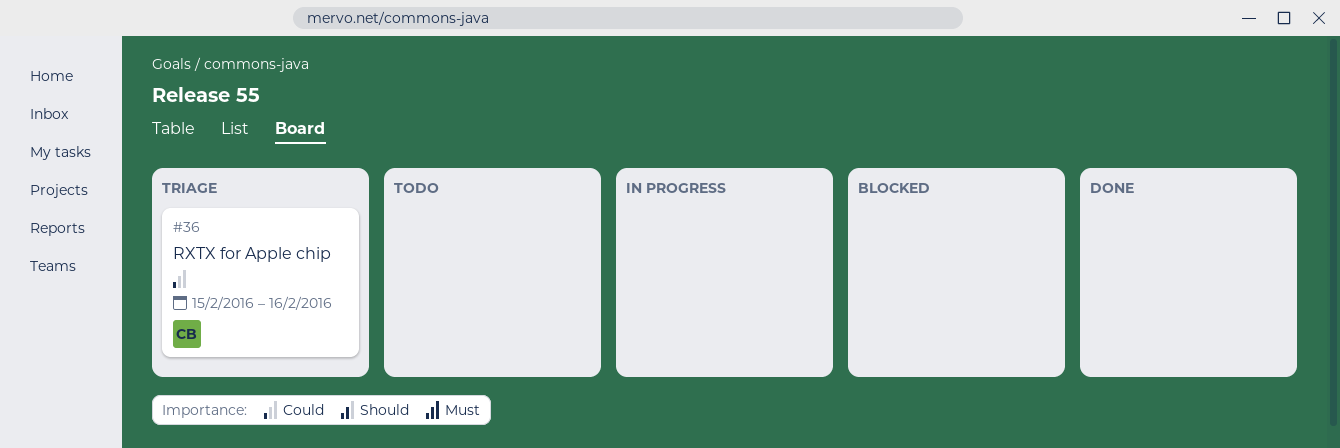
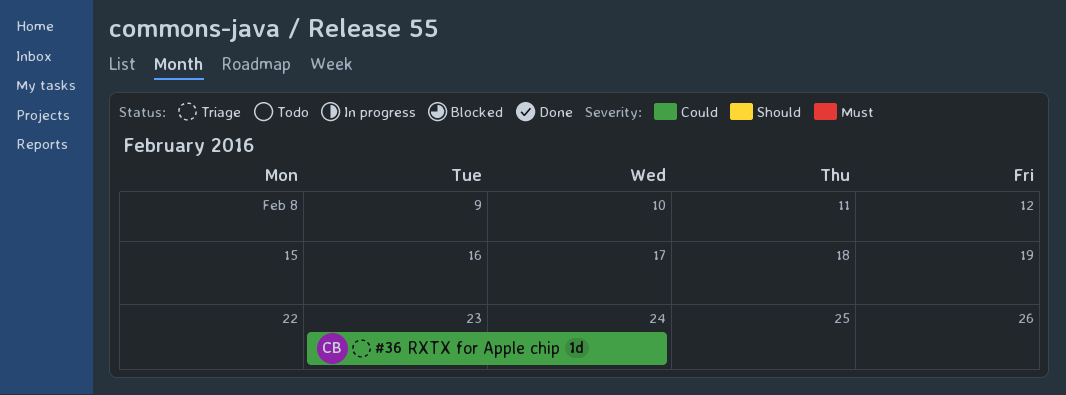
#36, start: Feb 15 -> Feb 23
#36, due: Feb 16 -> Feb 24

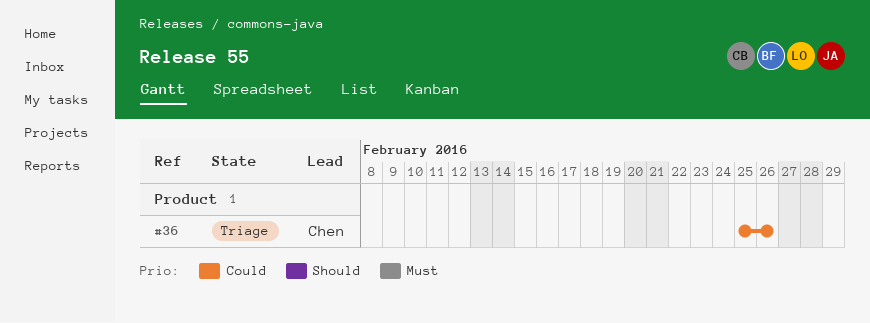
#36, start: Feb 23 -> Feb 25
#36, due: Feb 24 -> Feb 26

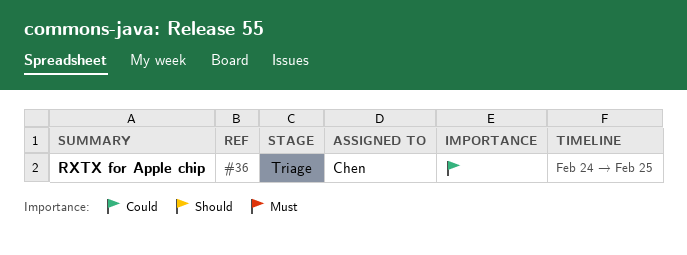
#36, start: Feb 25 -> Feb 24
#36, due: Feb 26 -> Feb 25

